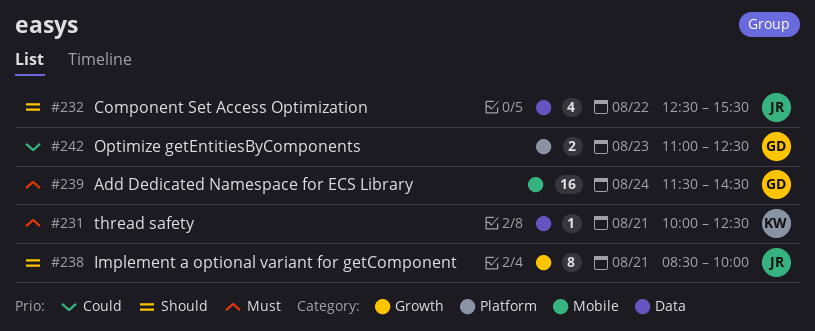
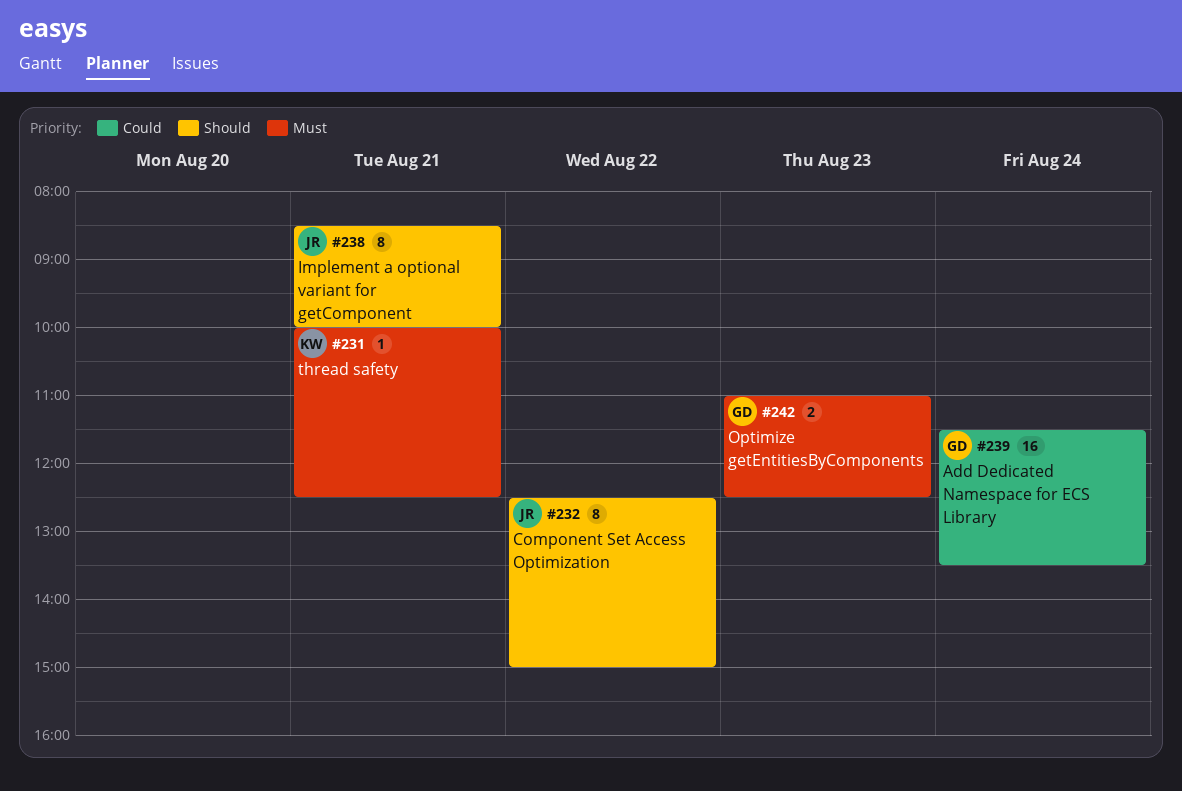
#232, estimate: 4 -> 8
#232, ends: 15:30 -> 15:00
#239, priority: Must -> Could
#239, ends: 14:30 -> 13:30
#242, priority: Could -> Must

